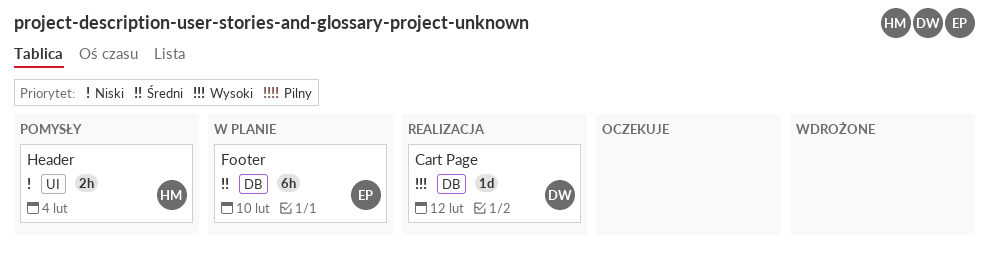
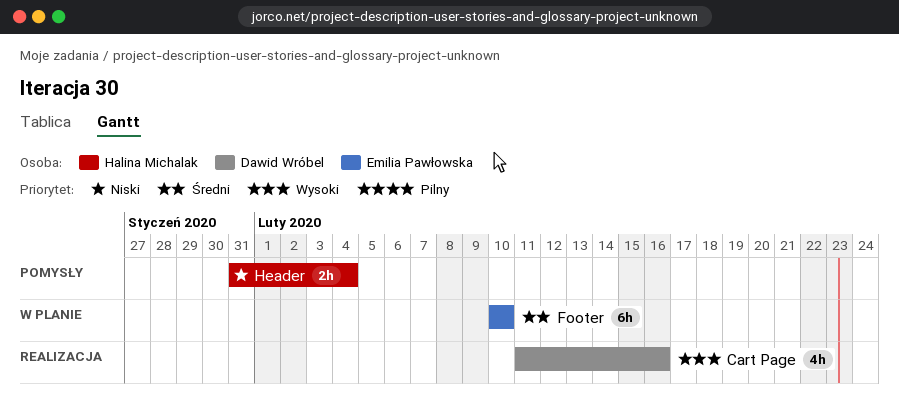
Cart Page, estimate: 1d -> 4h
Cart Page, due: Feb 12 -> Feb 16

